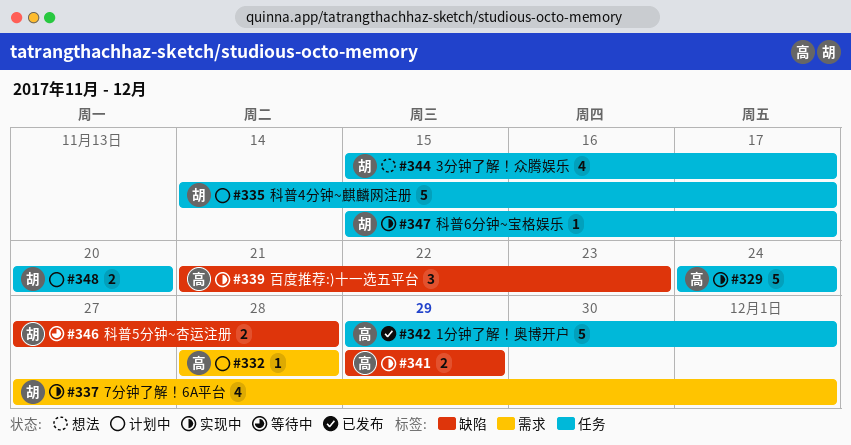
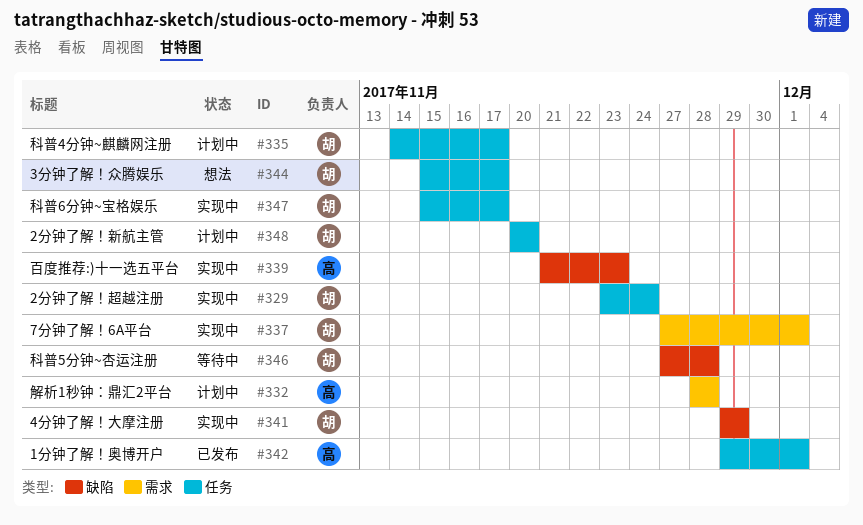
#329, owner: 高 -> 胡
#329, start: Nov 24 -> Nov 23
#341, owner: 高 -> 胡

